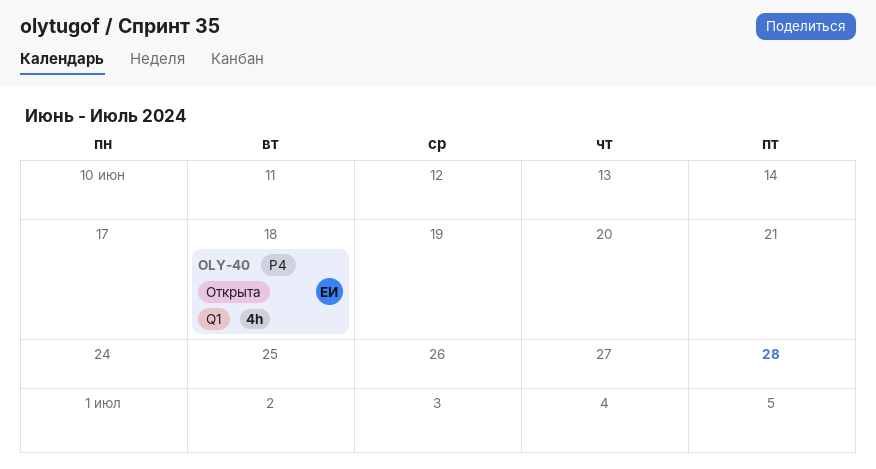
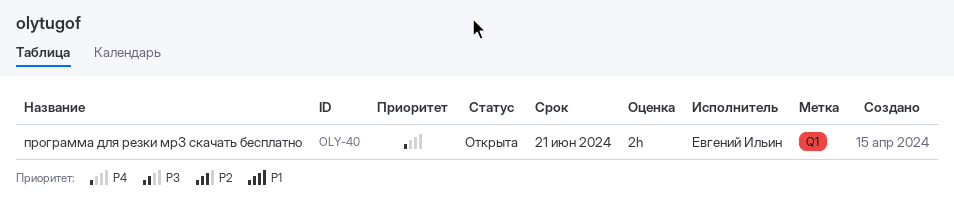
OLY-40, estimate: 4h -> 2h
OLY-40, due: Jun 18 -> Jun 21

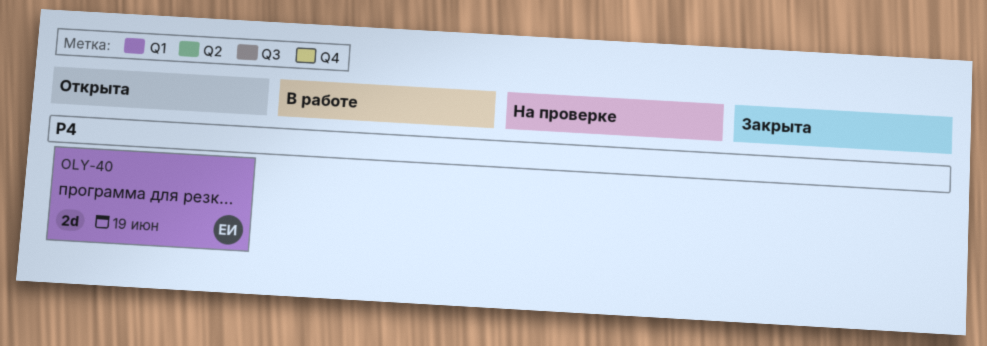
OLY-40, estimate: 2h -> 2d
OLY-40, due: Jun 21 -> Jun 19

